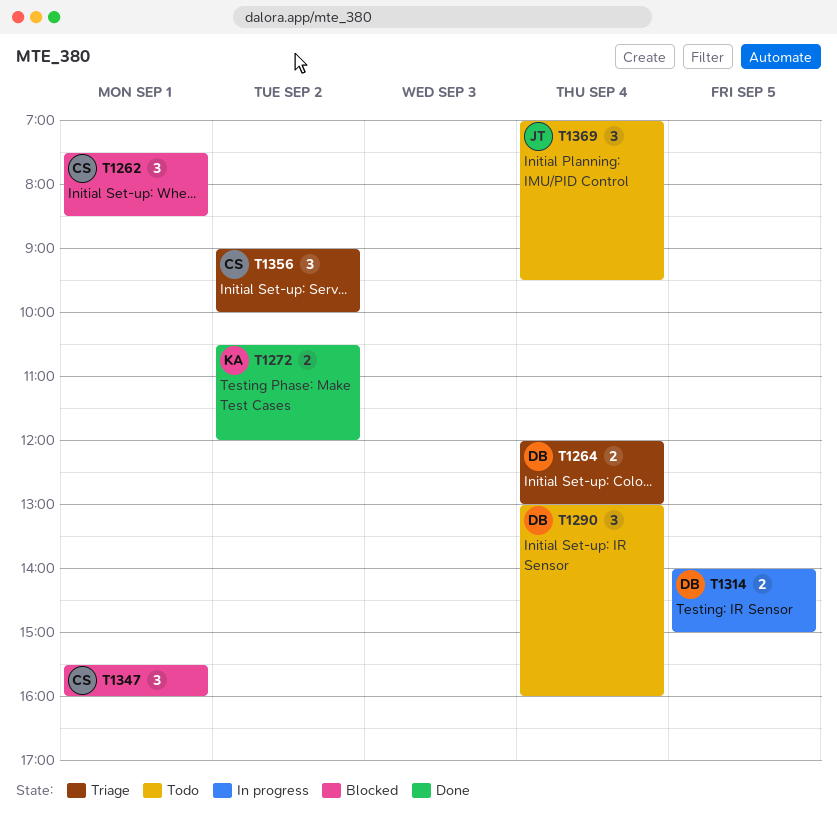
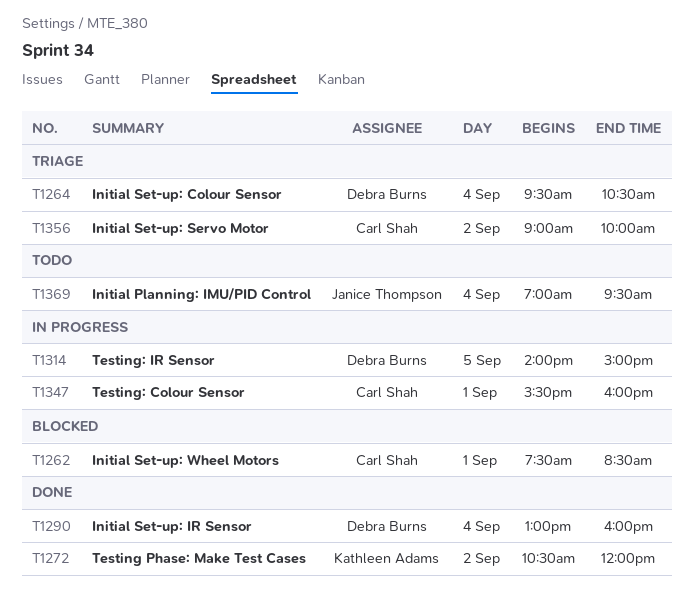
T1264, begins: 12:00 -> 09:30
T1264, ends: 13:00 -> 10:30
T1290, status: Todo -> Done
T1347, status: Blocked -> In progress

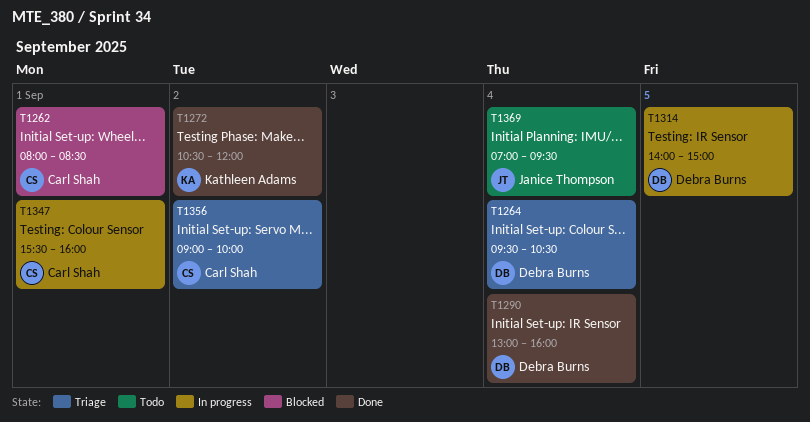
T1262, begins: 07:30 -> 08:00

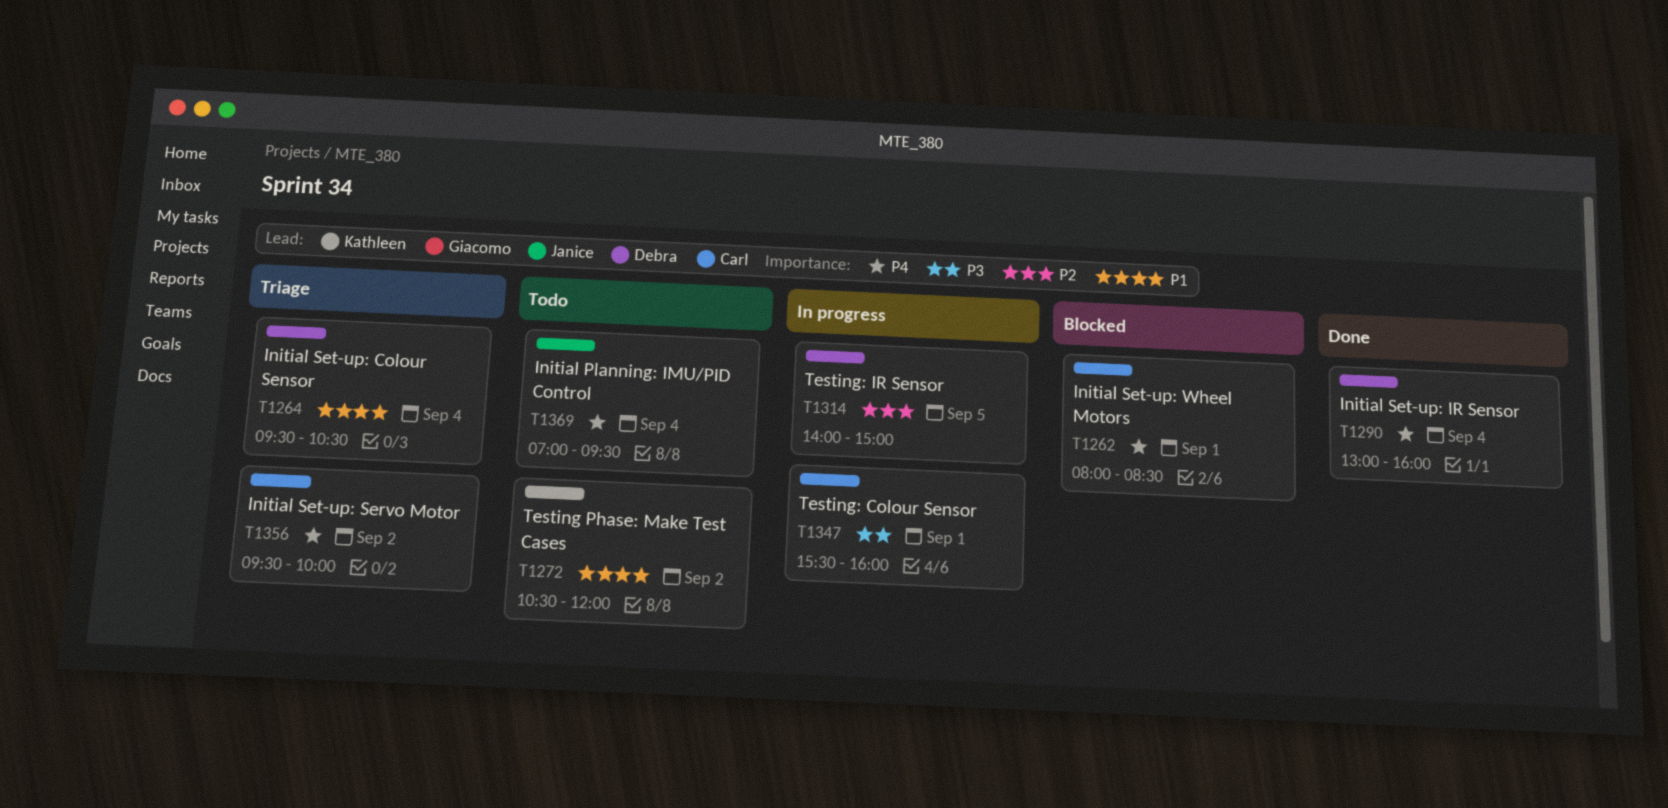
T1272, status: Done -> Todo
T1356, begins: 09:00 -> 09:30

